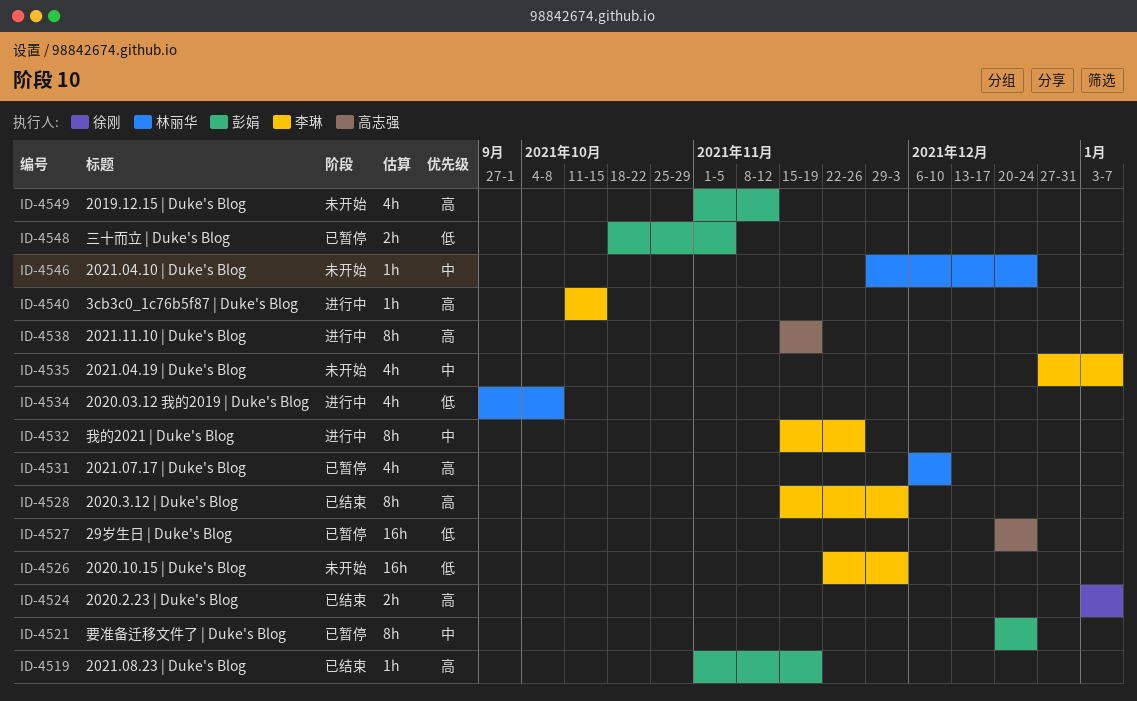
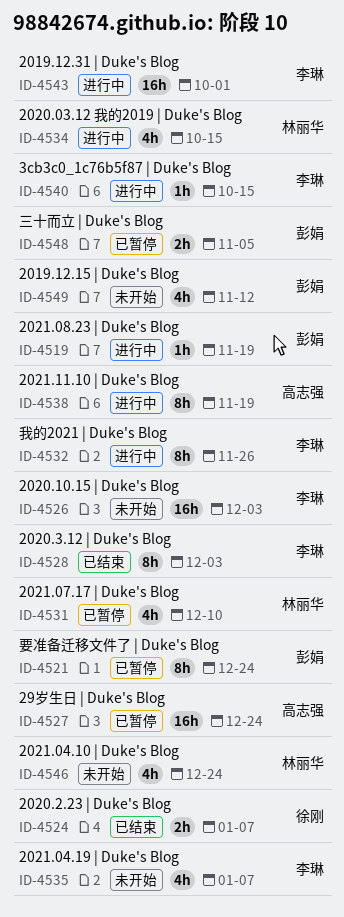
ID-4519, status: 已结束 -> 进行中
ID-4534, due: Oct 8 -> Oct 15
ID-4543: none -> present
ID-4546, estimate: 1h -> 4h

